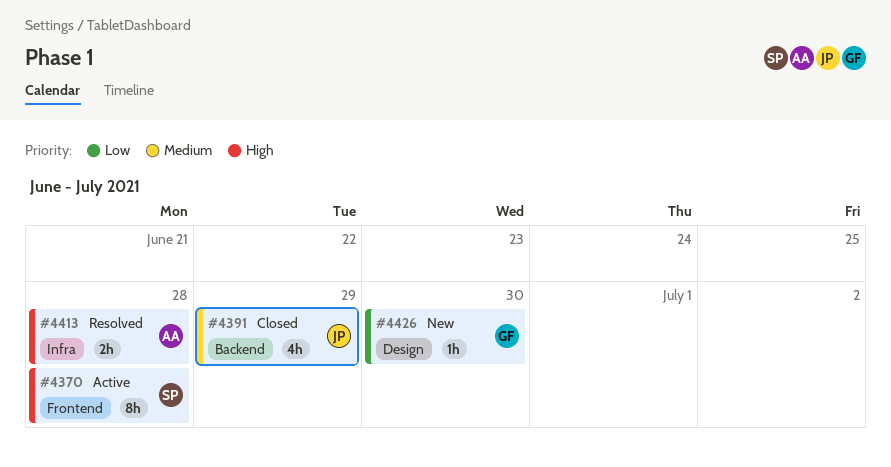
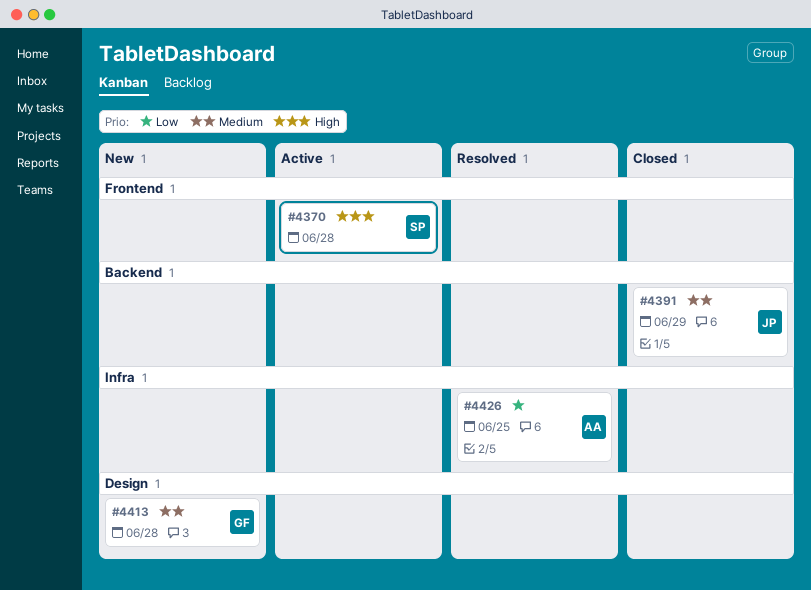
#4413, status: Resolved -> New
#4413, owner: AA -> GF
#4413, priority: High -> Medium
#4413, label: Infra -> Design
#4426, status: New -> Resolved
#4426, owner: GF -> AA
#4426, label: Design -> Infra
#4426, due: Jun 30 -> Jun 25

